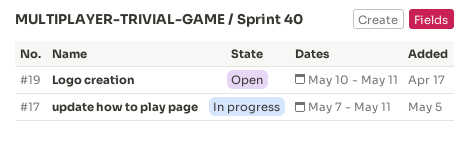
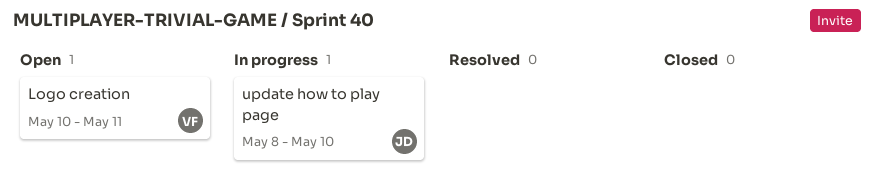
update how to play page, start: May 7 -> May 8
update how to play page, due: May 11 -> May 10

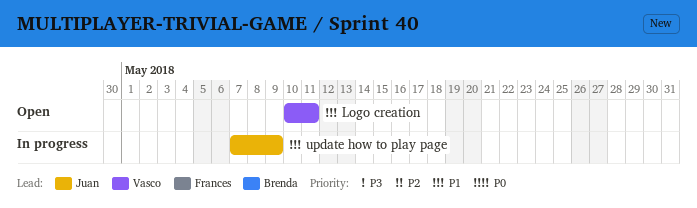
update how to play page, start: May 8 -> May 7
update how to play page, due: May 10 -> May 9

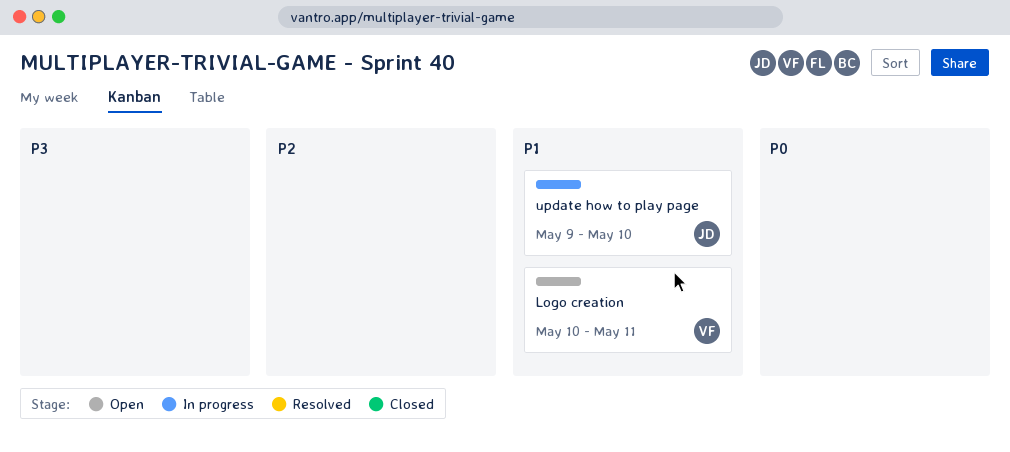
update how to play page, start: May 7 -> May 9
update how to play page, due: May 9 -> May 10

